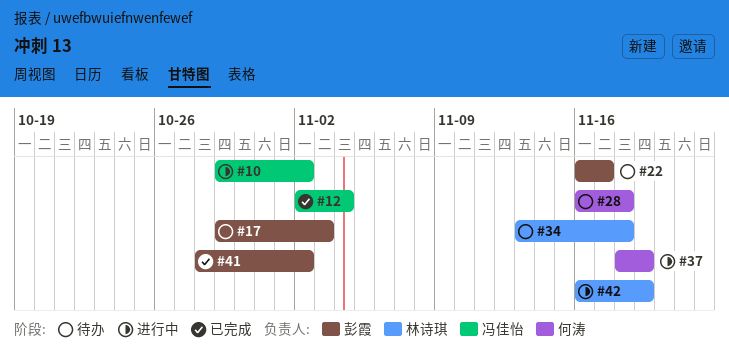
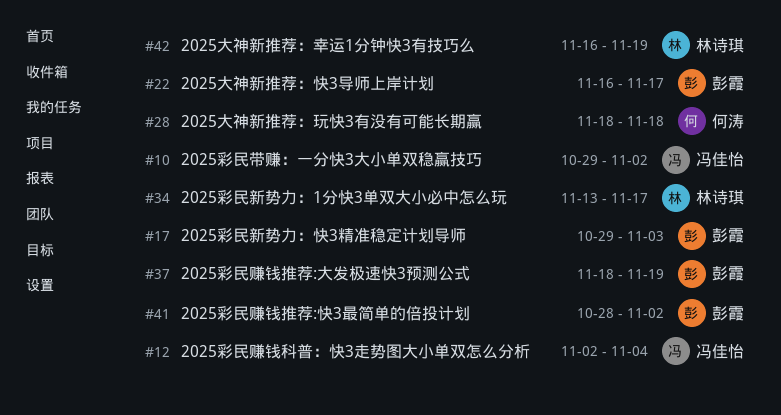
#28, start: Nov 16 -> Nov 18
#34, due: Nov 18 -> Nov 17
#37, owner: 何涛 -> 彭霞

